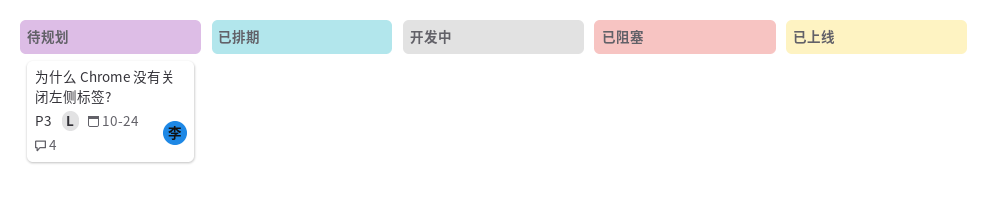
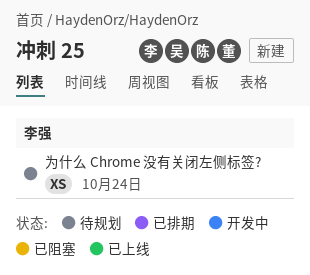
为什么 Chrome 没有关闭左侧标签?, estimate: L -> XS

